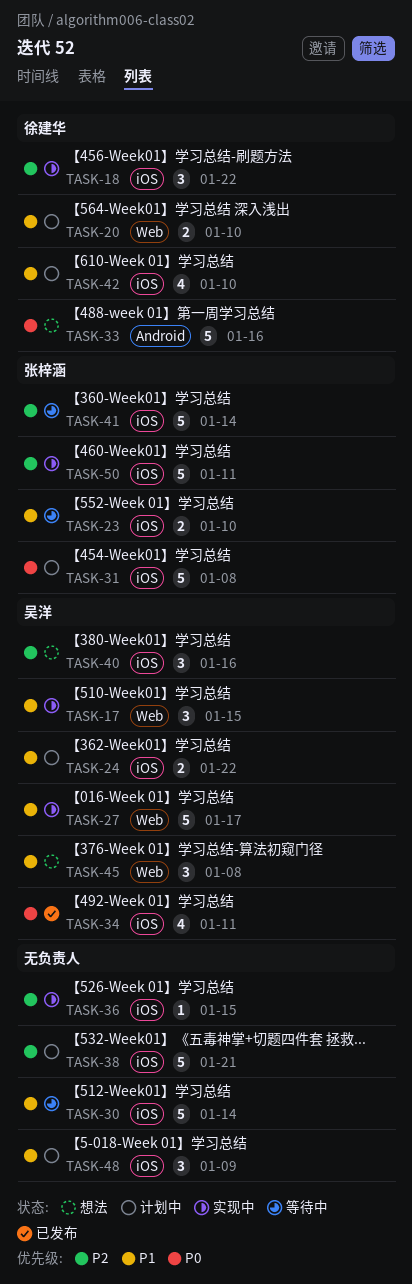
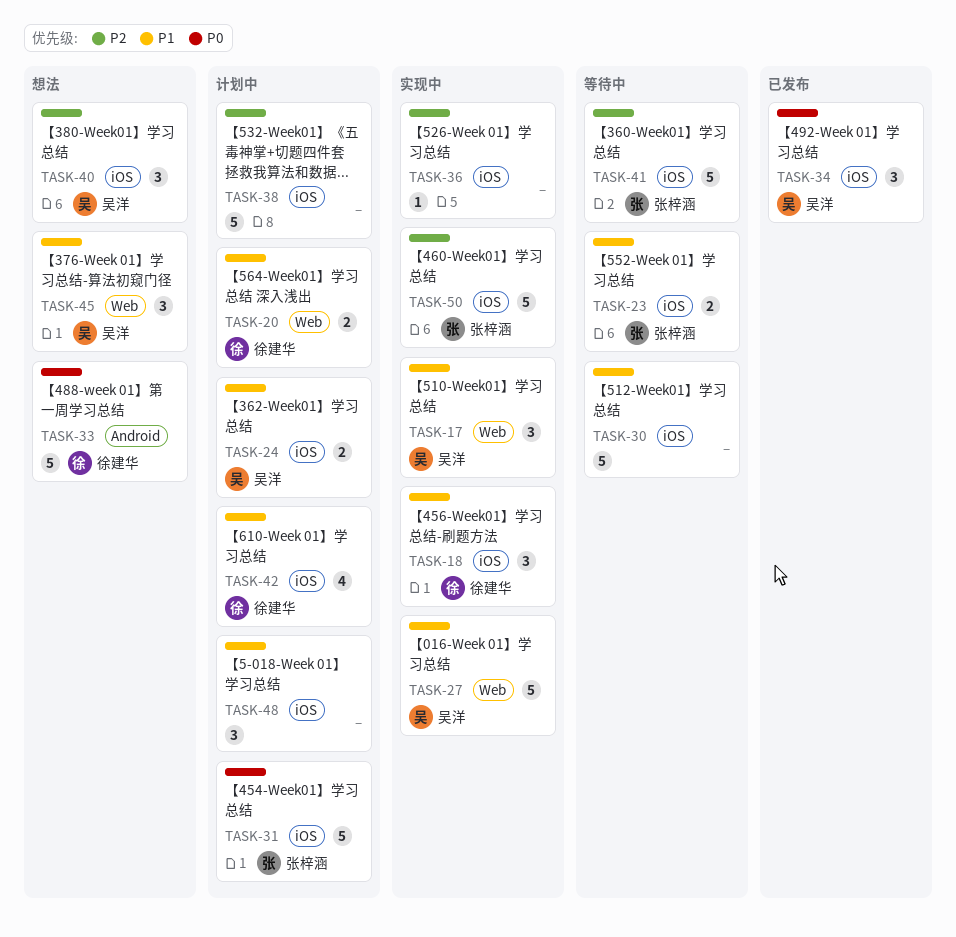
TASK-18, priority: P2 -> P1
TASK-34, estimate: 4 -> 3

